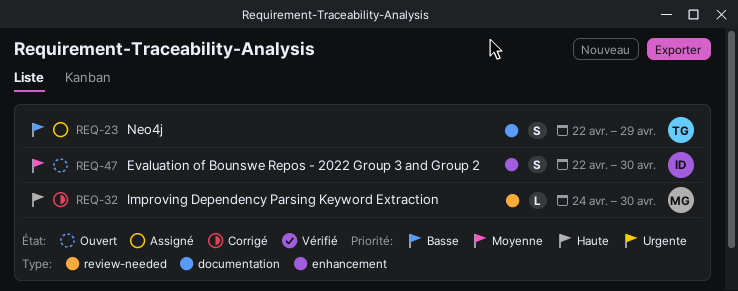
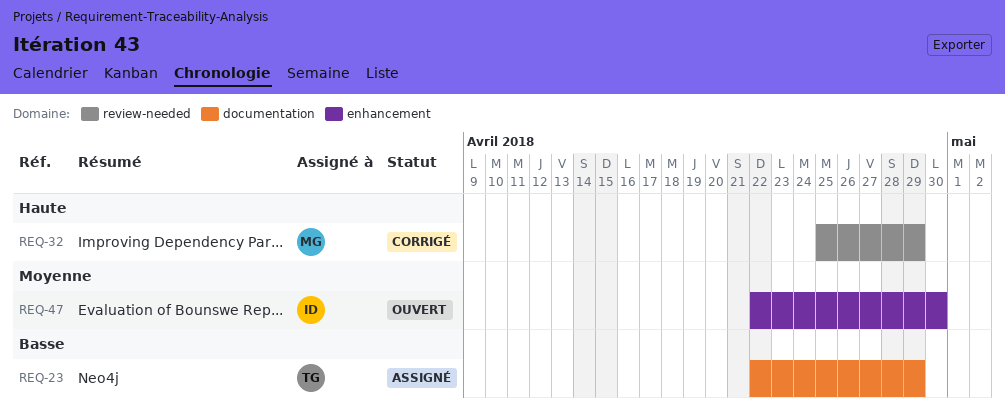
REQ-32, start: Apr 24 -> Apr 25
REQ-32, due: Apr 30 -> Apr 29

